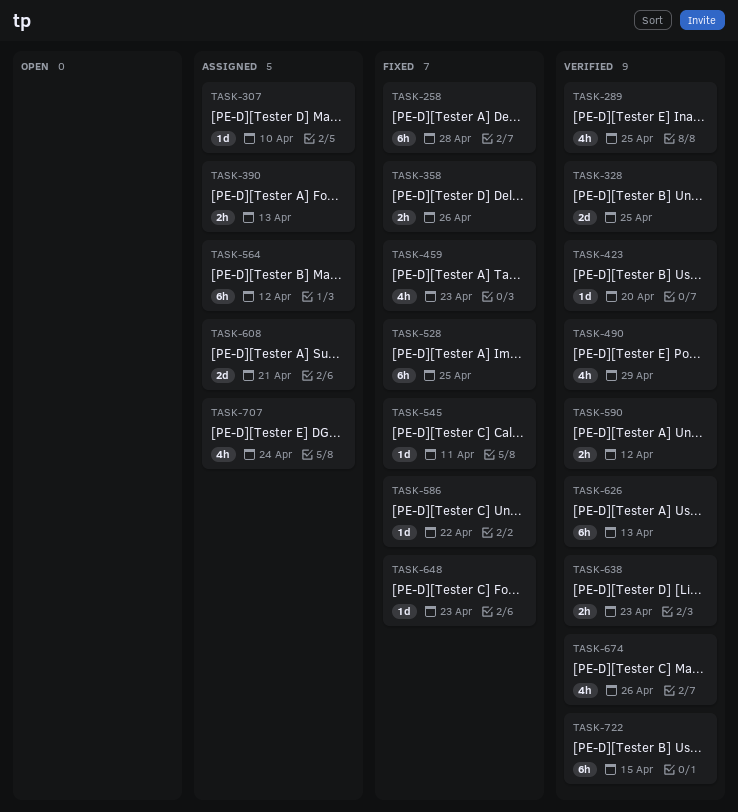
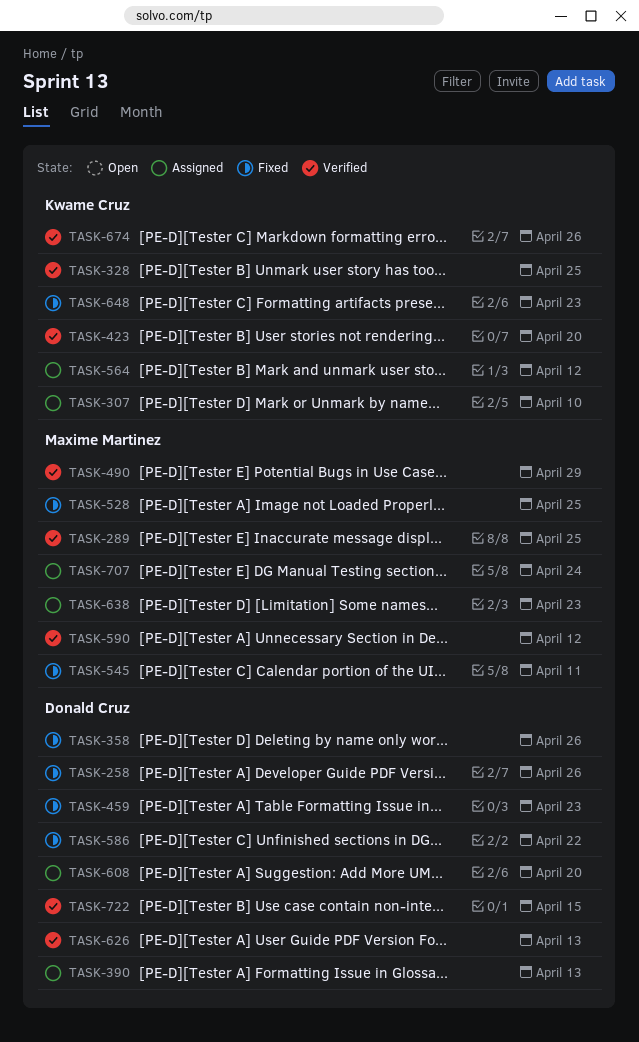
TASK-258, due: Apr 28 -> Apr 26
TASK-608, due: Apr 21 -> Apr 20
TASK-638, status: Verified -> Assigned

